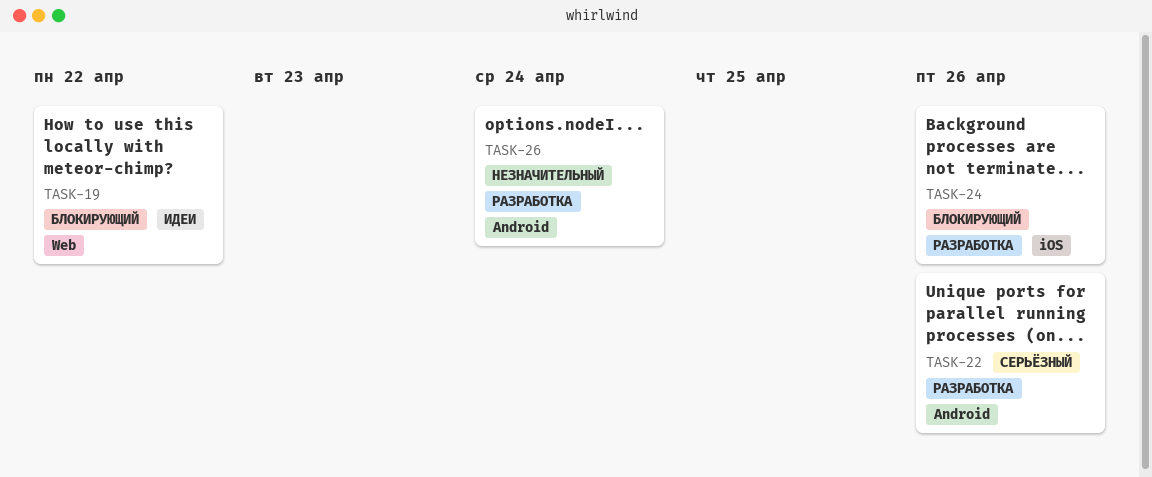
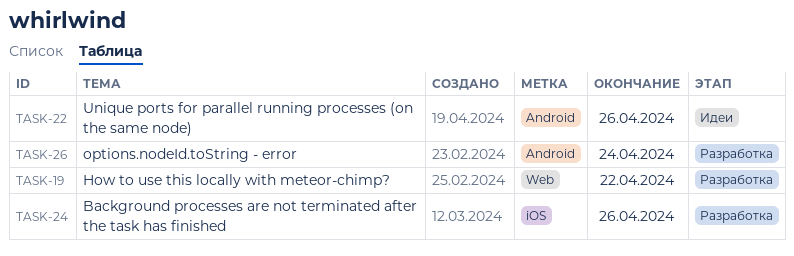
TASK-19, status: Идеи -> Разработка
TASK-22, status: Разработка -> Идеи

